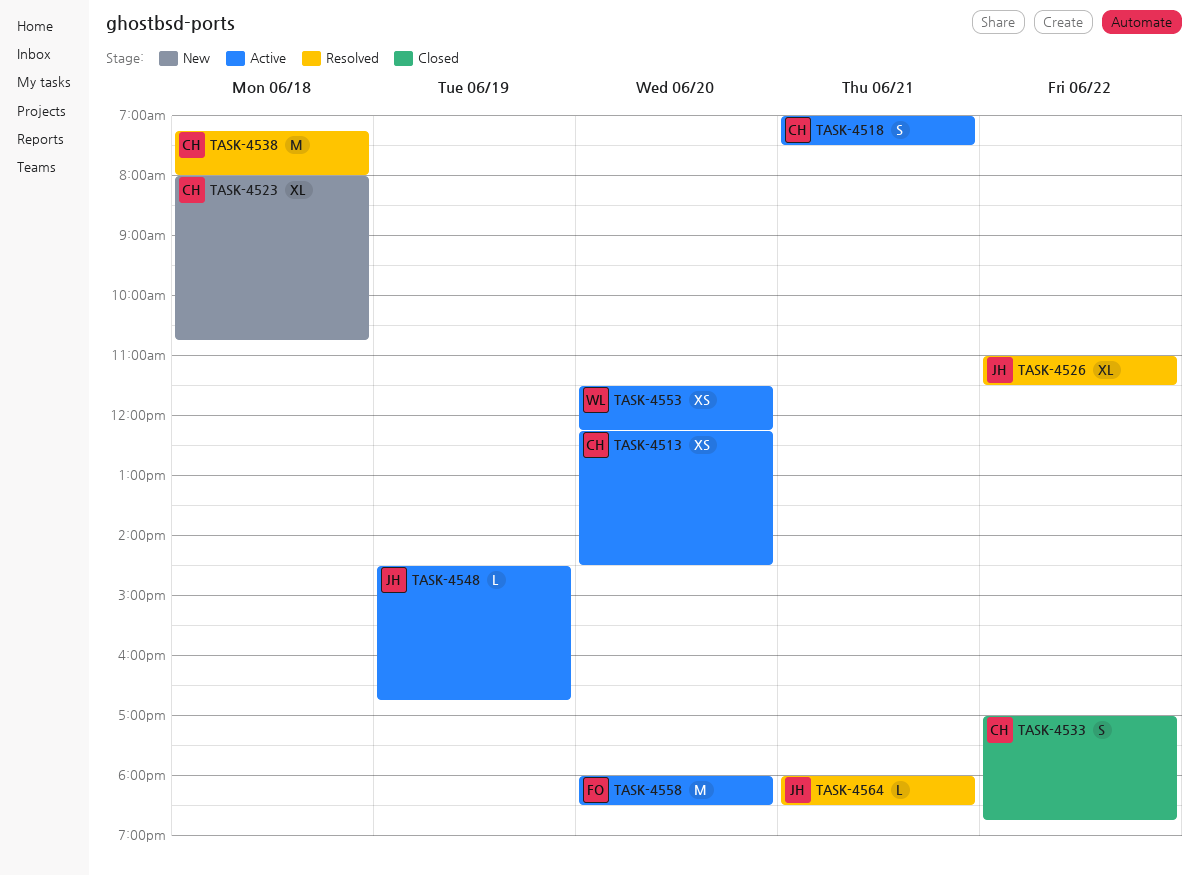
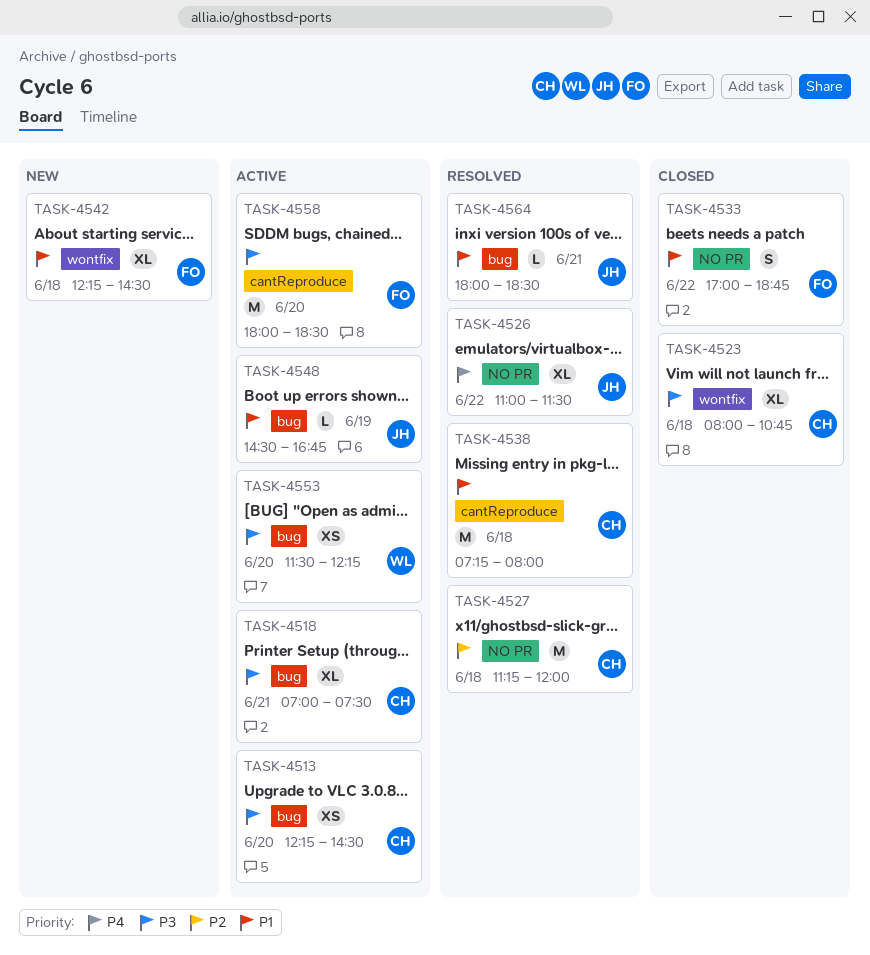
TASK-4518, estimate: S -> XL
TASK-4523, status: New -> Closed
TASK-4527: none -> present
TASK-4533, owner: CH -> FO
TASK-4542: none -> present

